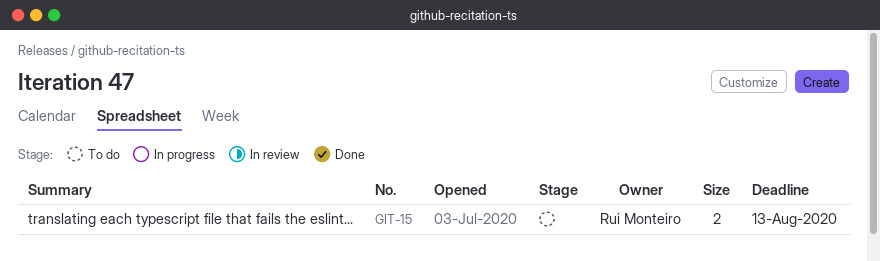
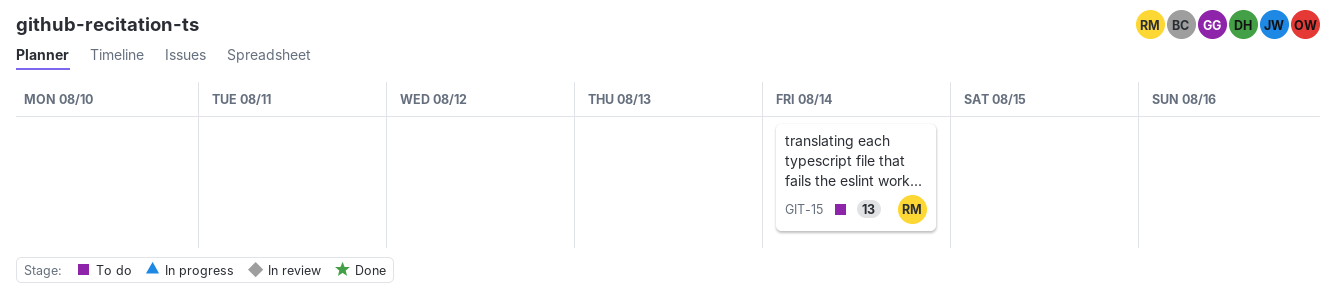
GIT-15, estimate: 2 -> 13
GIT-15, due: Aug 13 -> Aug 14

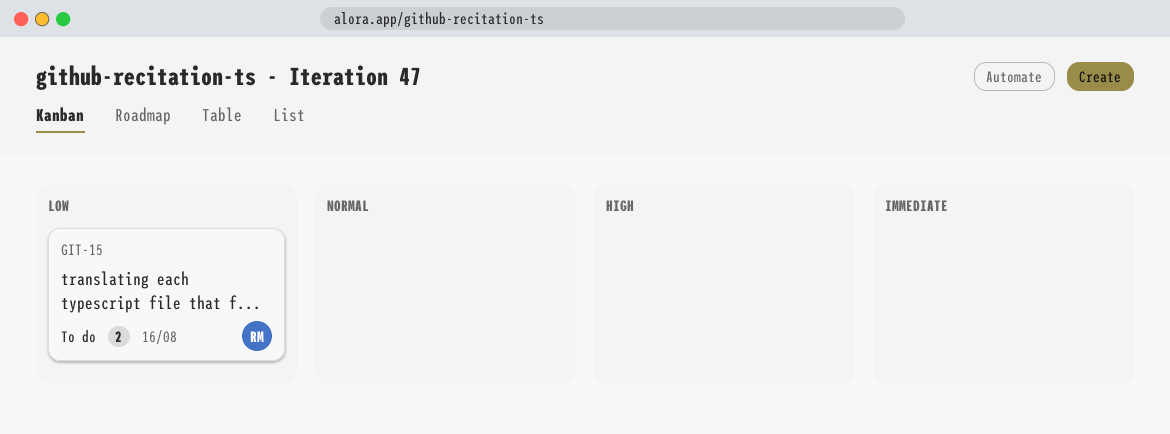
GIT-15, estimate: 13 -> 2
GIT-15, due: Aug 14 -> Aug 16

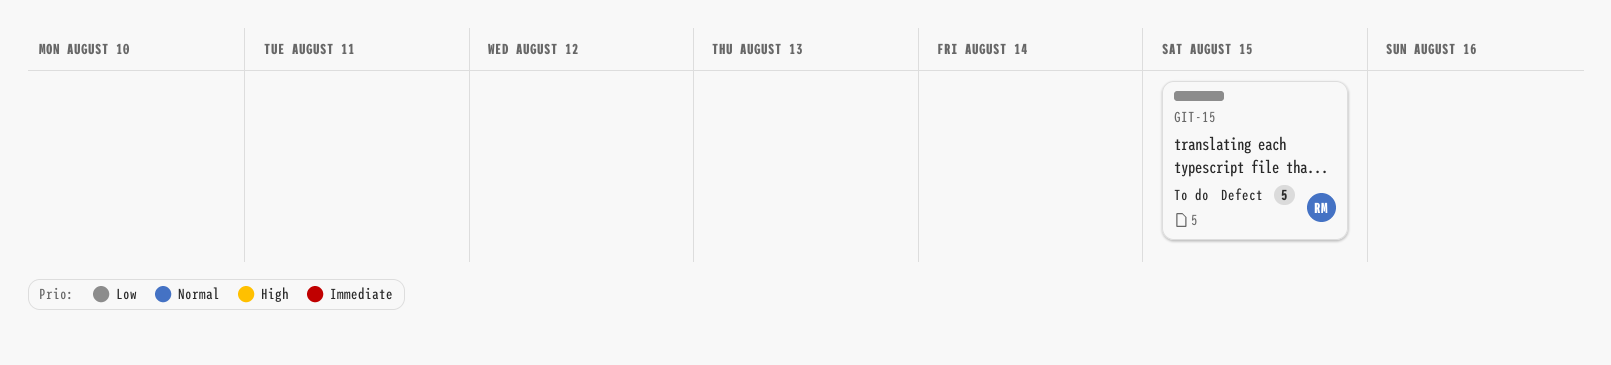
GIT-15, estimate: 2 -> 5
GIT-15, due: Aug 16 -> Aug 15

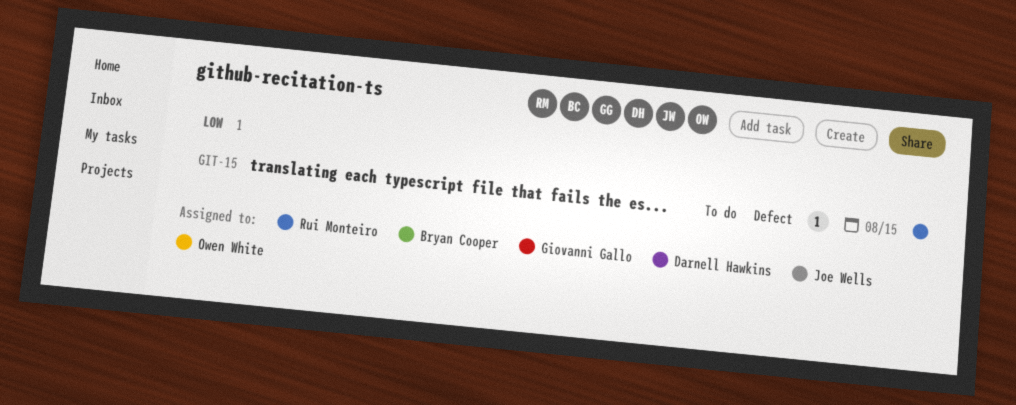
GIT-15, estimate: 5 -> 1

